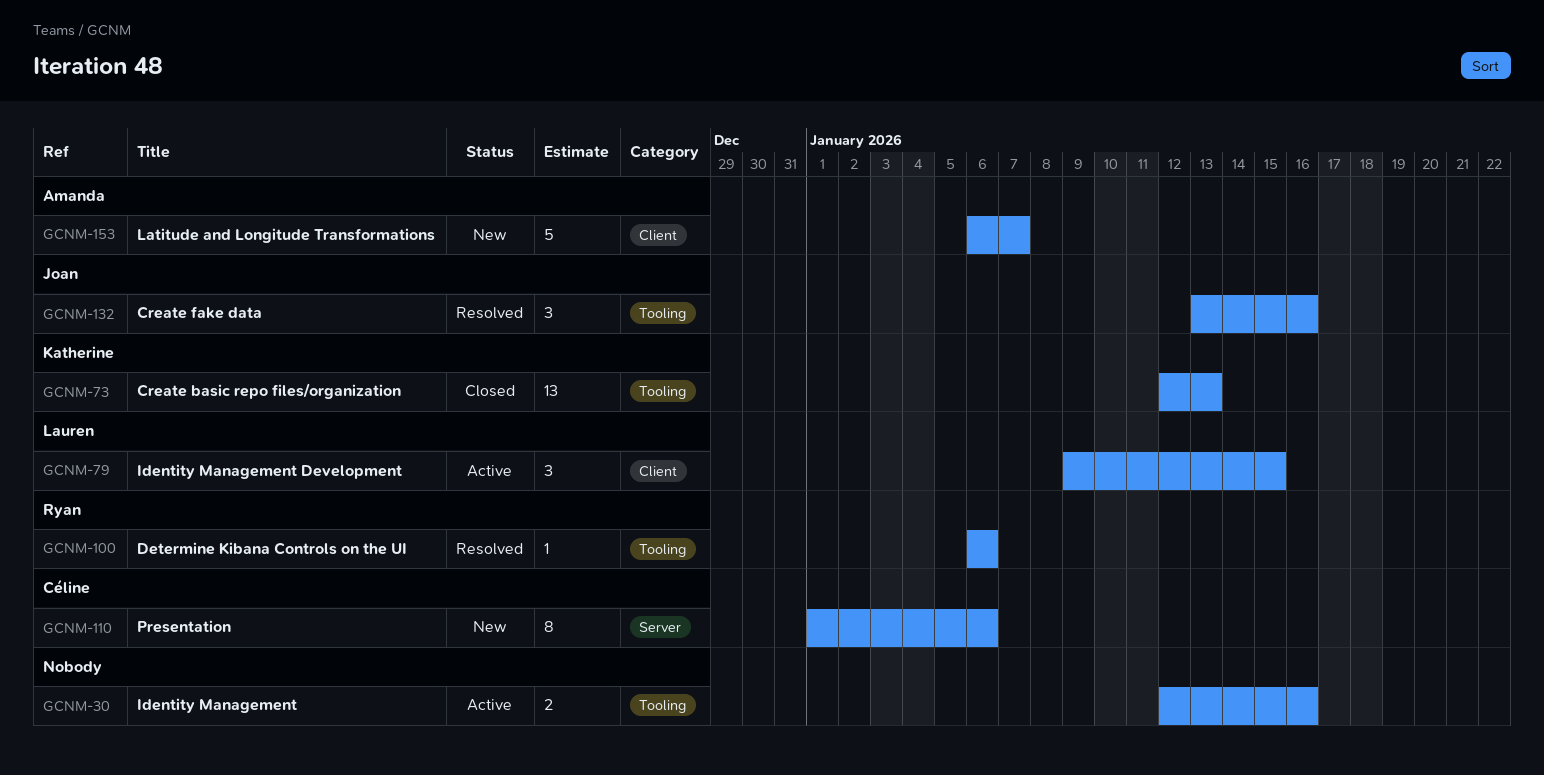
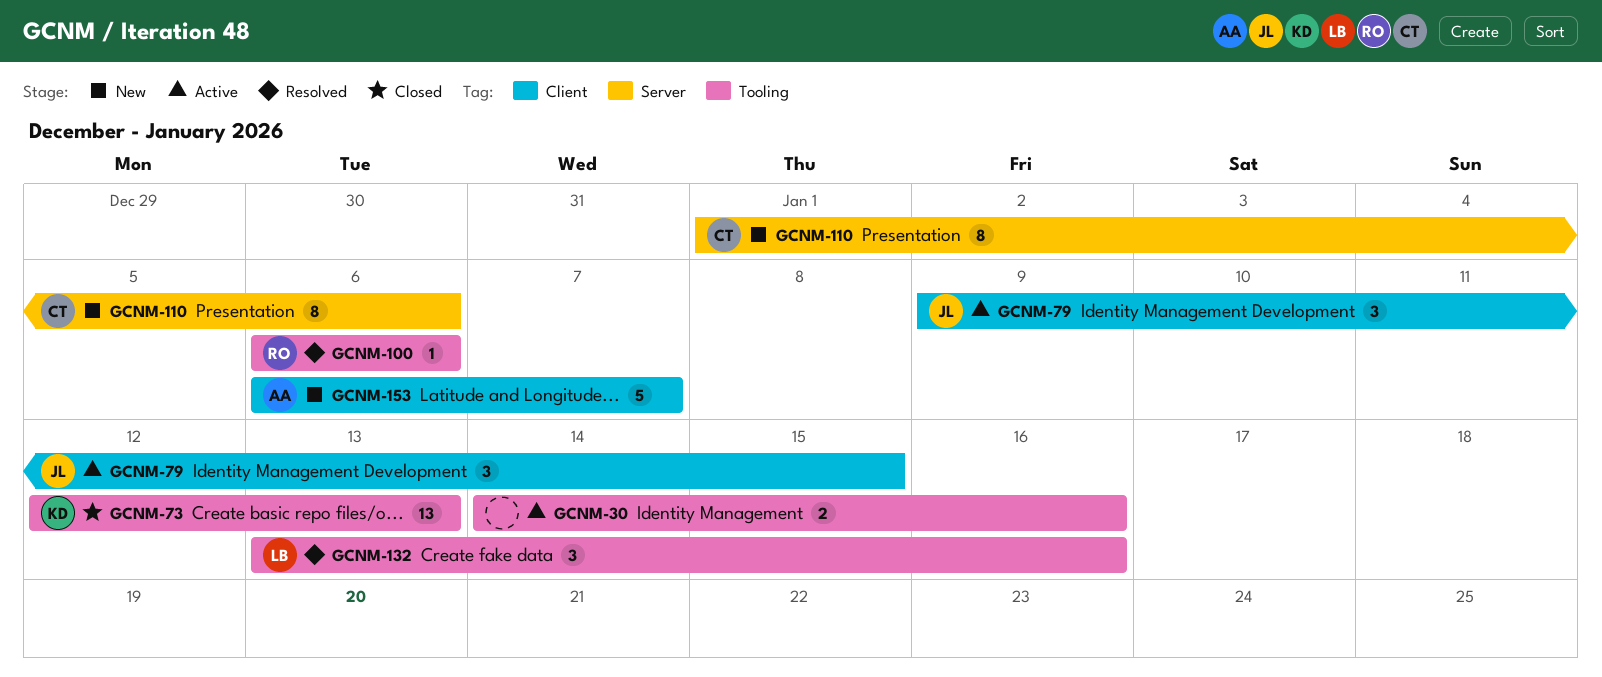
GCNM-30, start: Jan 12 -> Jan 14
GCNM-79, owner: Lauren -> Joan
GCNM-132, owner: Joan -> Lauren

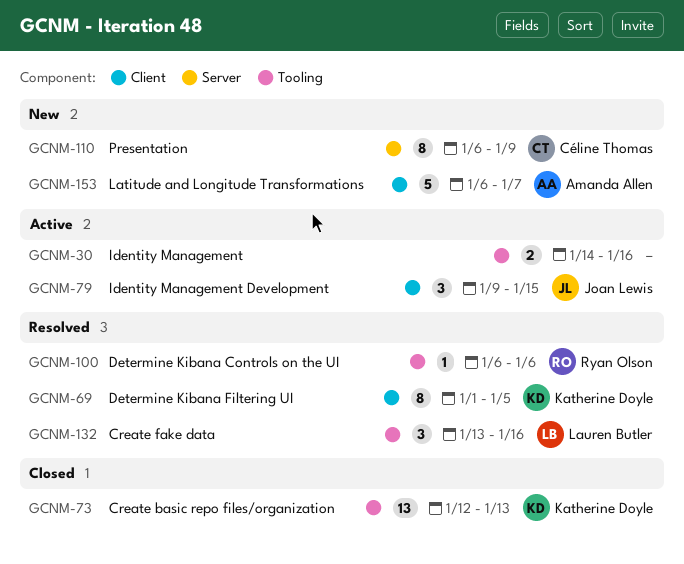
GCNM-69: none -> present
GCNM-110, start: Jan 1 -> Jan 6
GCNM-110, due: Jan 6 -> Jan 9

